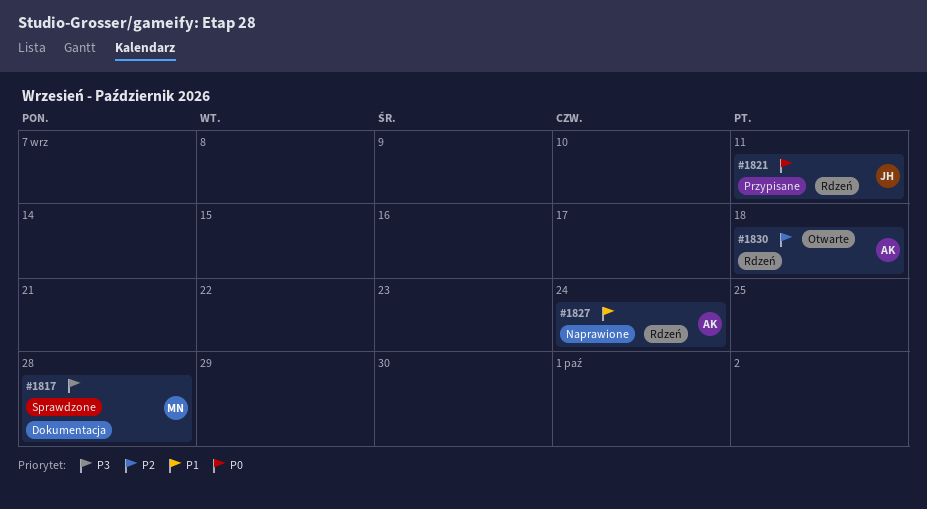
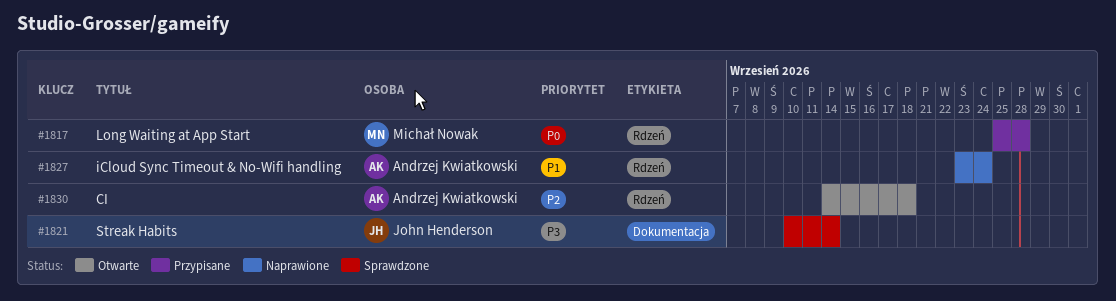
#1817, status: Sprawdzone -> Przypisane
#1817, priority: P3 -> P0
#1817, label: Dokumentacja -> Rdzeń
#1821, status: Przypisane -> Sprawdzone
#1821, priority: P0 -> P3
#1821, label: Rdzeń -> Dokumentacja
#1821, due: Sep 11 -> Sep 14

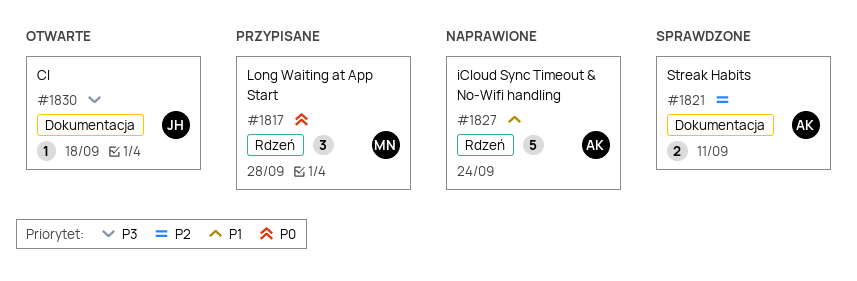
#1821, owner: John Henderson -> Andrzej Kwiatkowski
#1821, priority: P3 -> P2
#1821, due: Sep 14 -> Sep 11
#1830, owner: Andrzej Kwiatkowski -> John Henderson
#1830, priority: P2 -> P3
#1830, label: Rdzeń -> Dokumentacja

